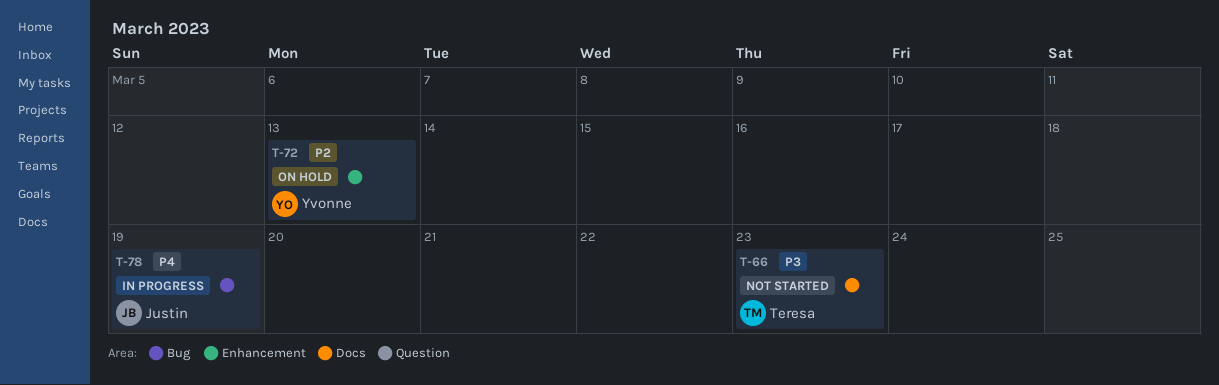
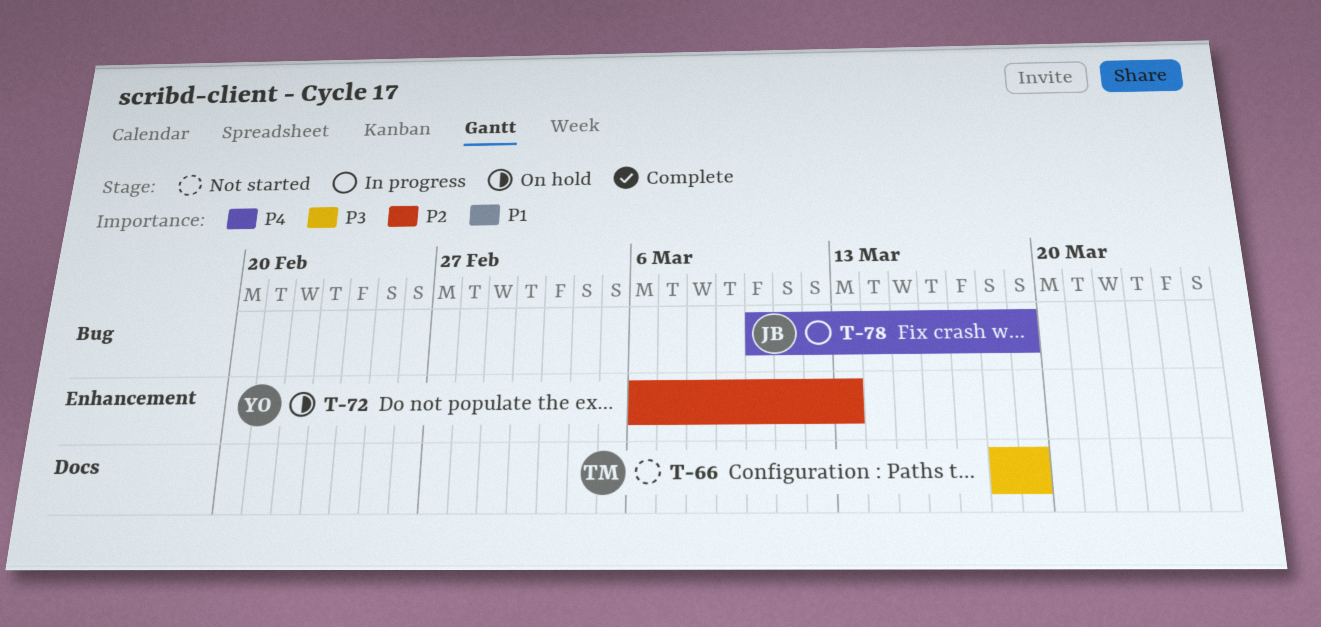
T-66, due: Mar 23 -> Mar 19

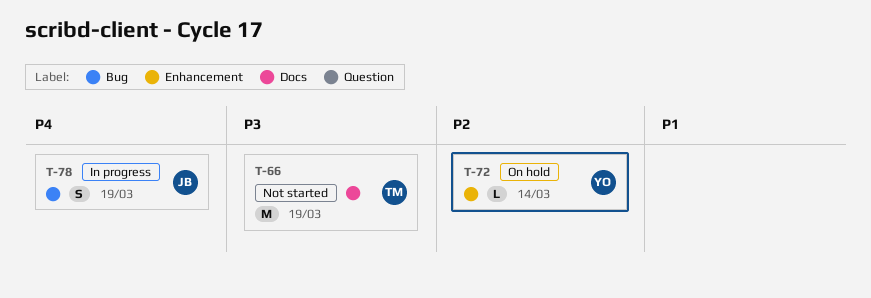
T-72, due: Mar 13 -> Mar 14

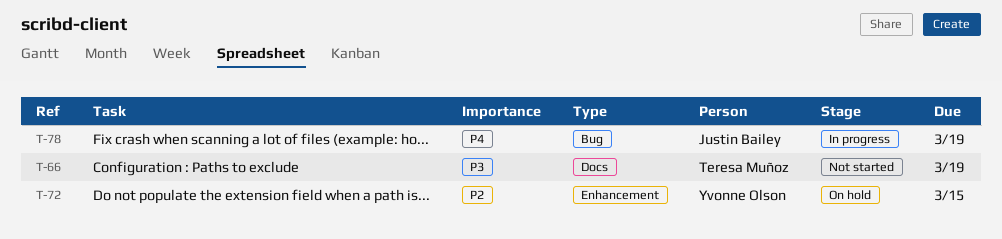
T-72, due: Mar 14 -> Mar 15

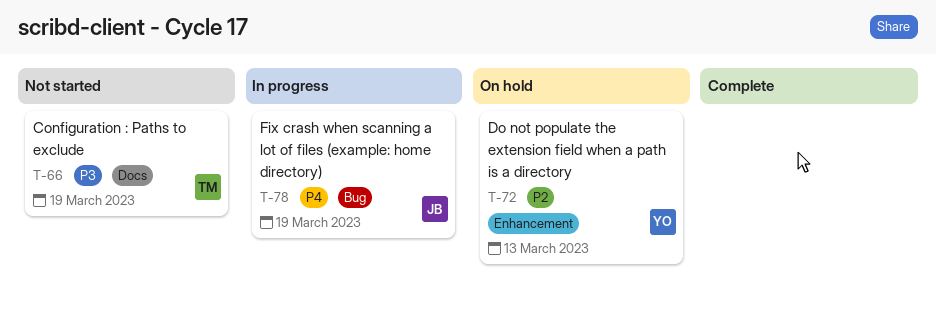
T-72, due: Mar 15 -> Mar 13

